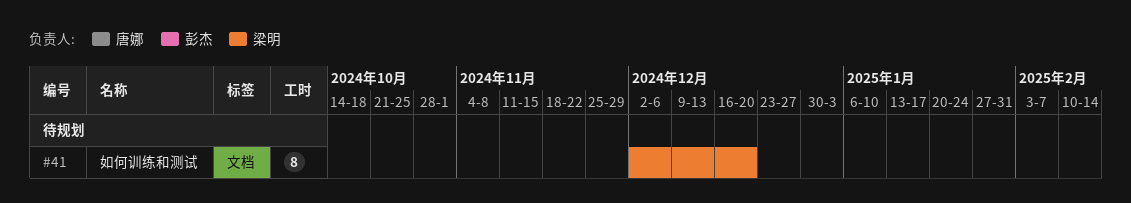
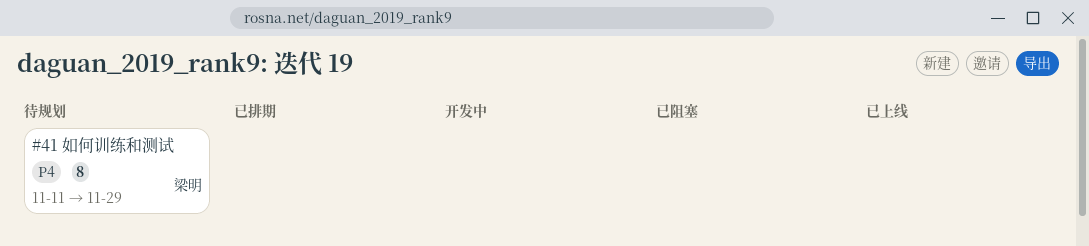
#41, start: Dec 2 -> Nov 11
#41, due: Dec 20 -> Nov 29

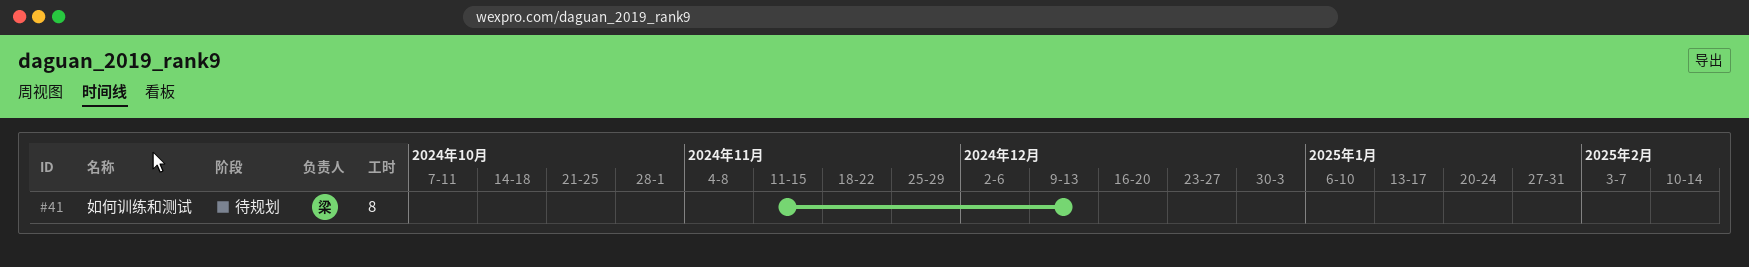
#41, due: Nov 29 -> Dec 13

